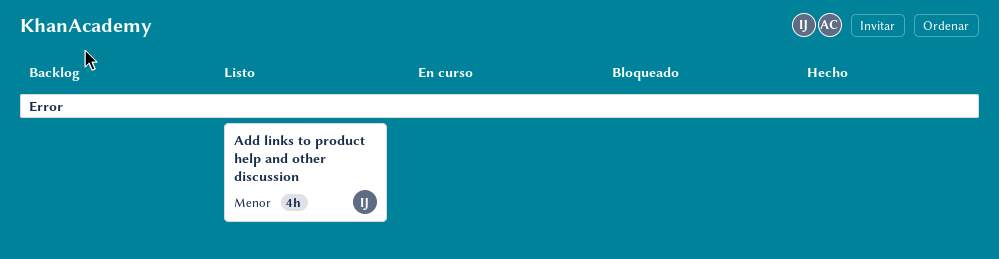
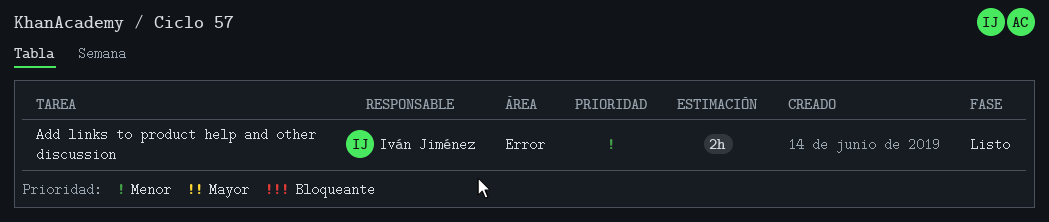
Add links to product help and other discussion, estimate: 4h -> 2h

